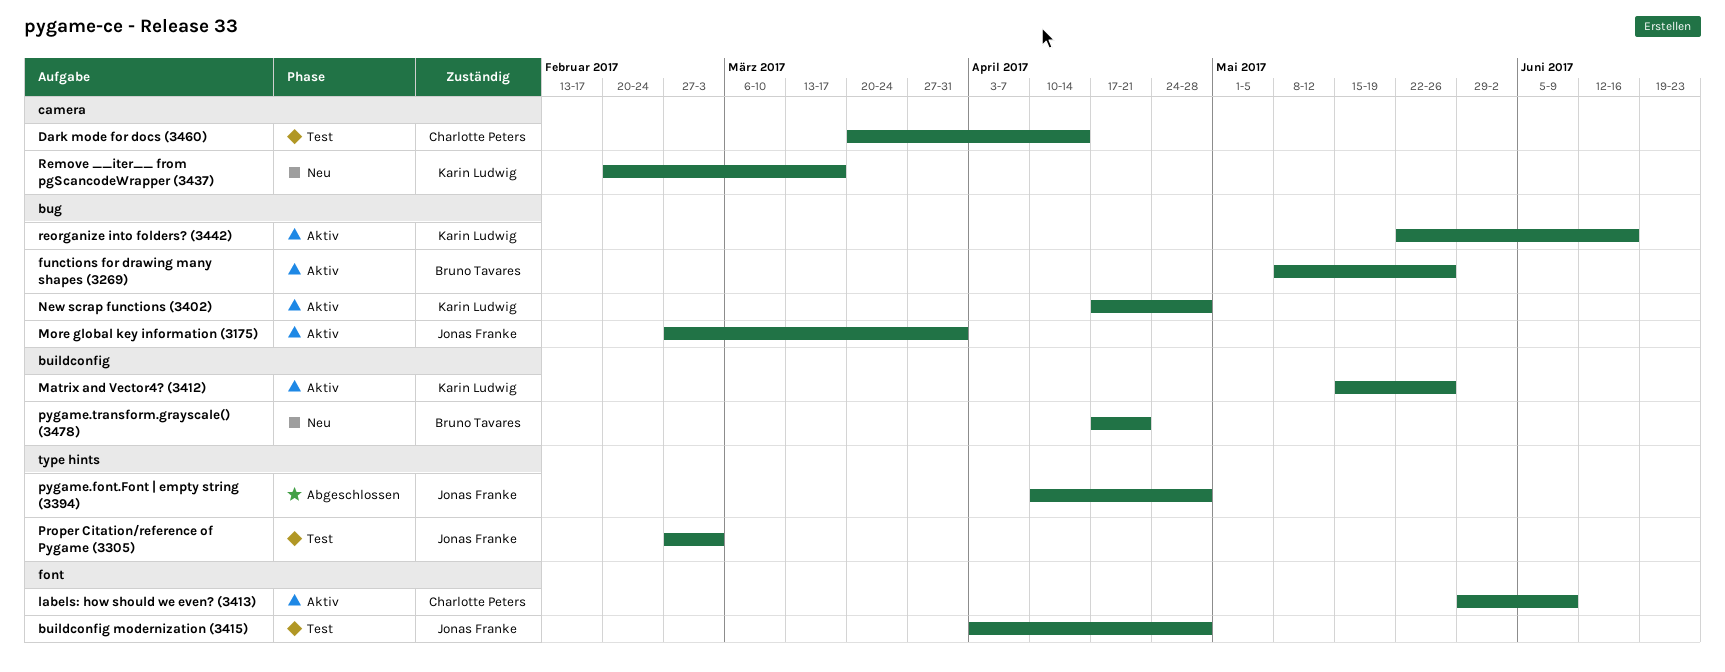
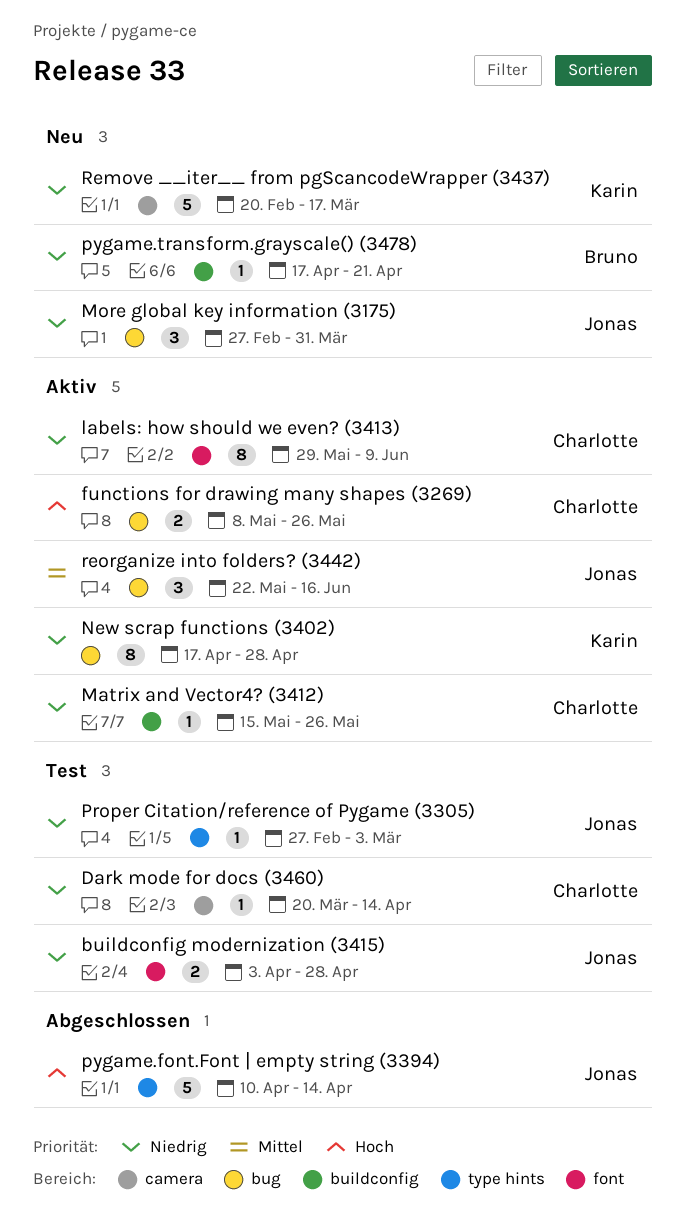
functions for drawing many shapes (3269), owner: Bruno Tavares -> Charlotte Peters
Matrix and Vector4? (3412), owner: Karin Ludwig -> Charlotte Peters
More global key information (3175), status: Aktiv -> Neu
pygame.font.Font | empty string (3394), due: Apr 28 -> Apr 14
reorganize into folders? (3442), owner: Karin Ludwig -> Jonas Franke

